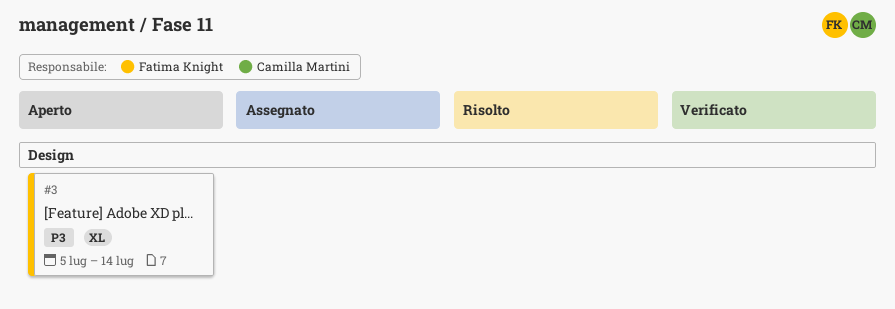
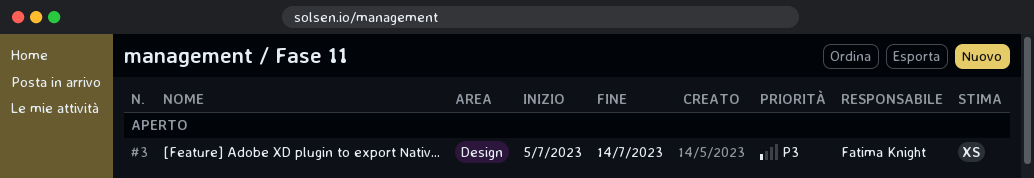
#3, estimate: XL -> XS

